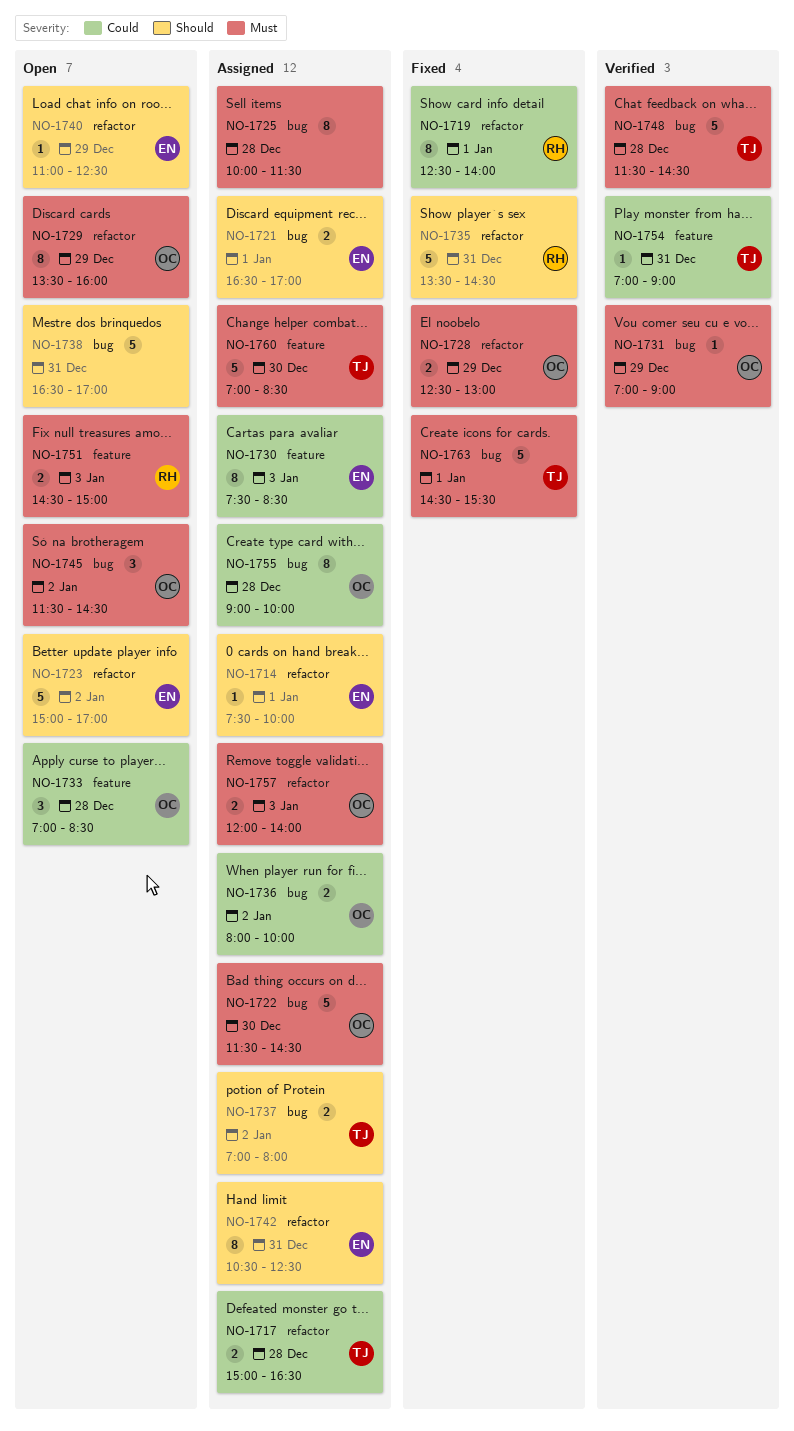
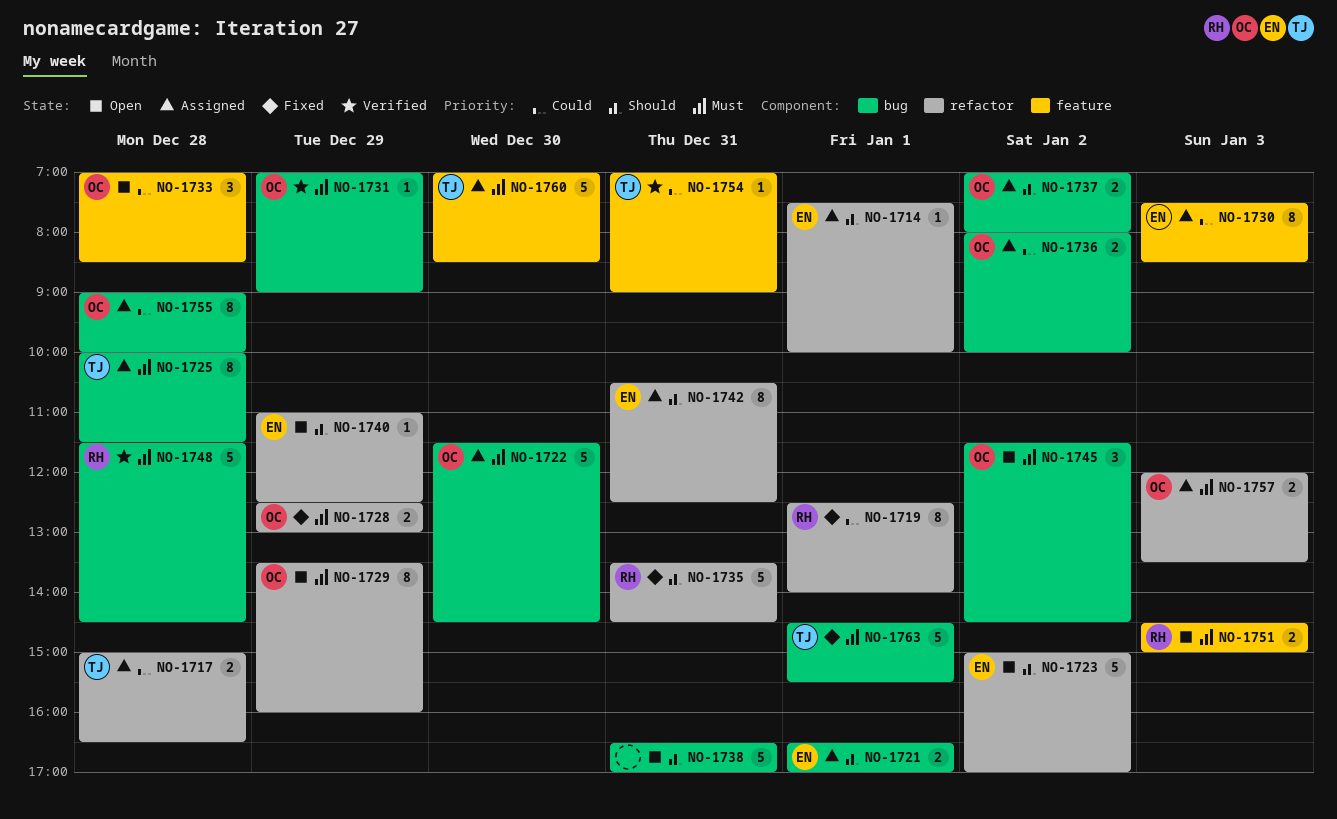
NO-1725, owner: none -> TJ
NO-1737, owner: TJ -> OC
NO-1748, owner: TJ -> RH
NO-1757, ends: 14:00 -> 13:30

